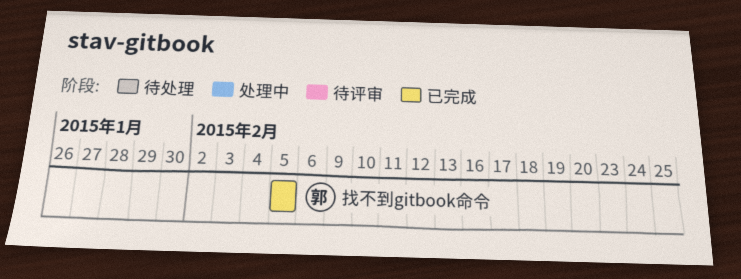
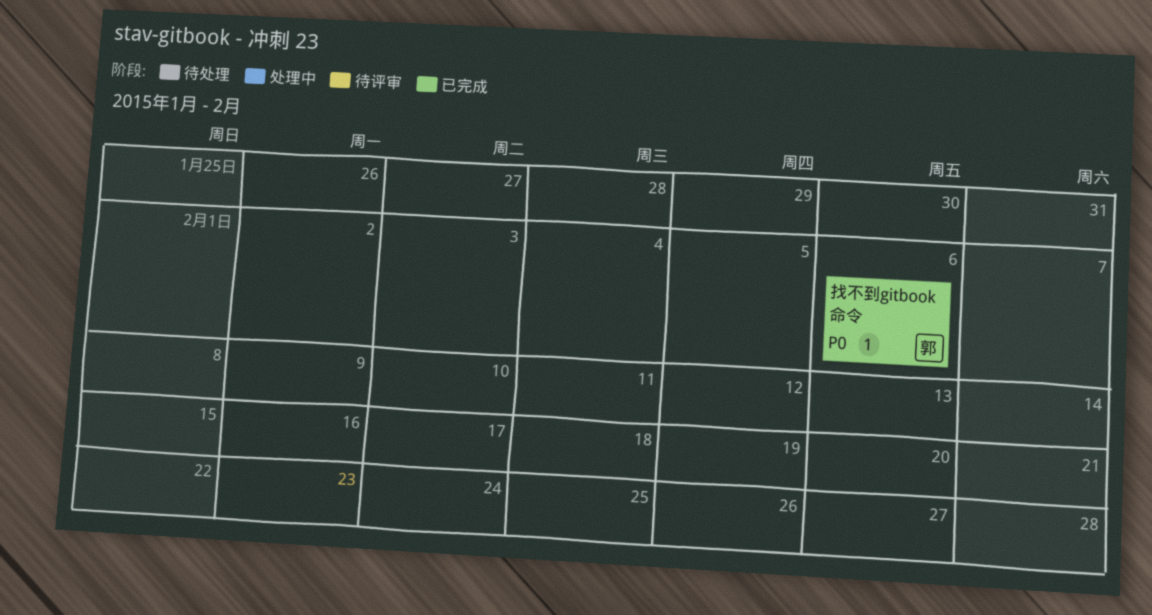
找不到gitbook命令, due: Feb 5 -> Feb 6

